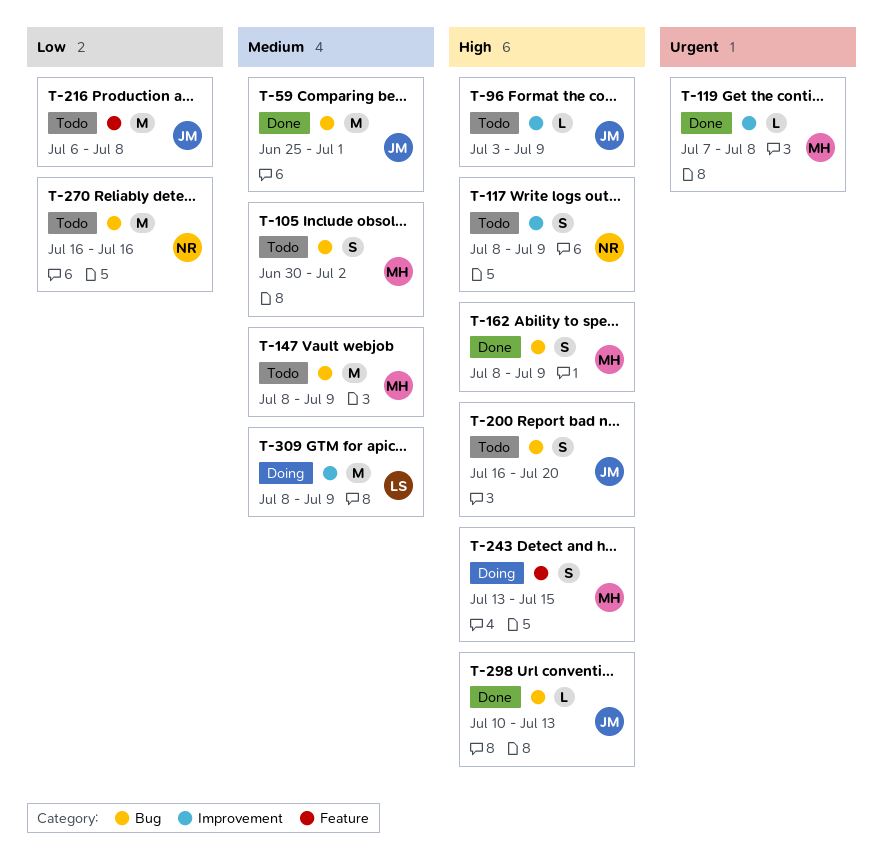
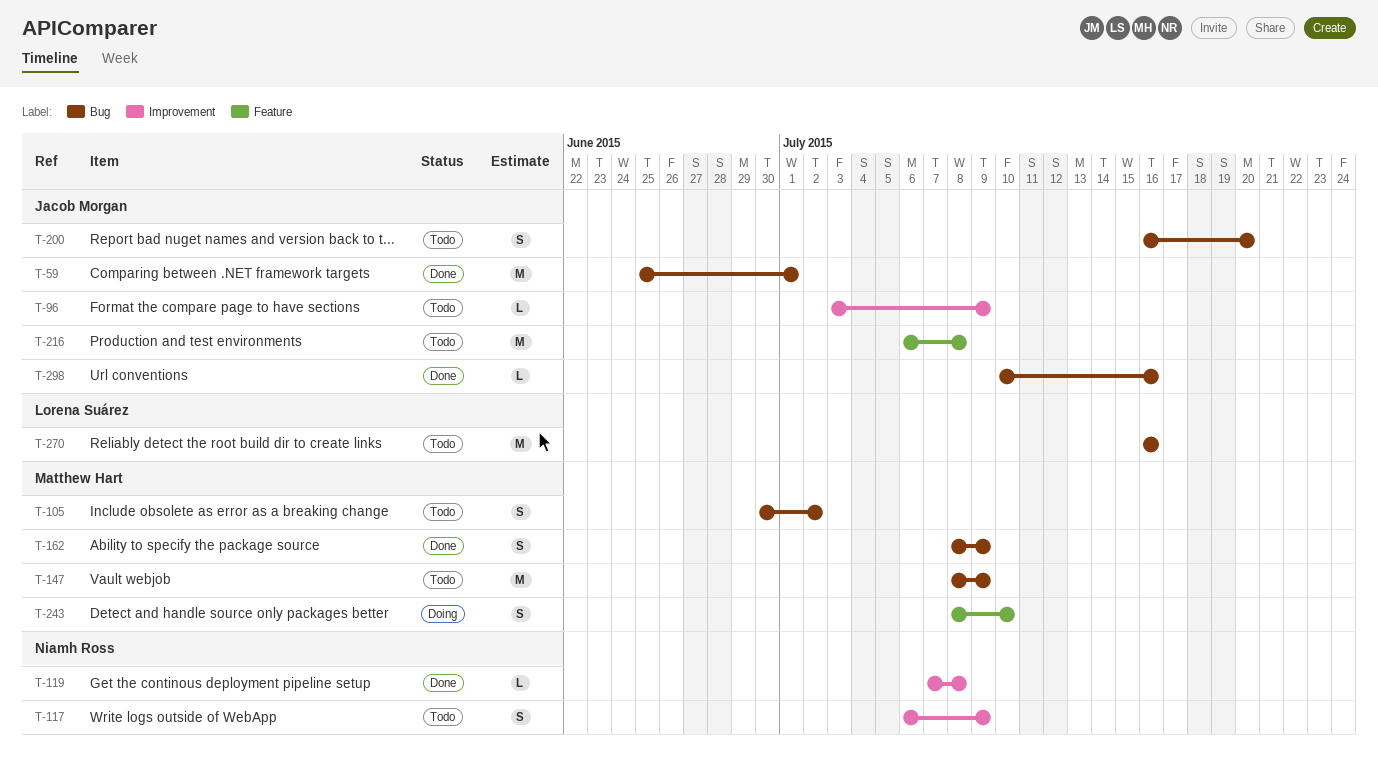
T-117, start: Jul 8 -> Jul 6
T-119, owner: Matthew Hart -> Niamh Ross
T-243, start: Jul 13 -> Jul 8
T-243, due: Jul 15 -> Jul 10
T-270, owner: Niamh Ross -> Lorena Suárez
T-298, due: Jul 13 -> Jul 16
T-309: present -> none

